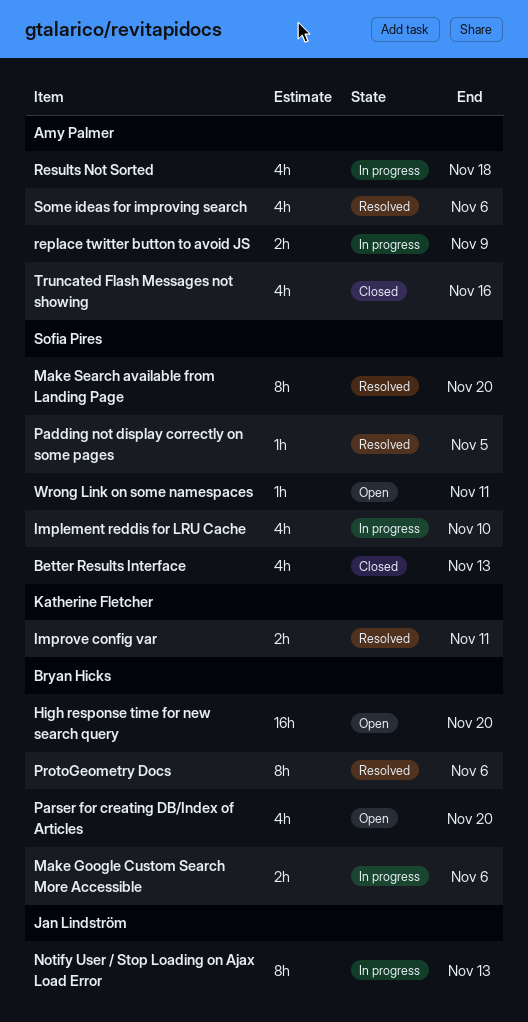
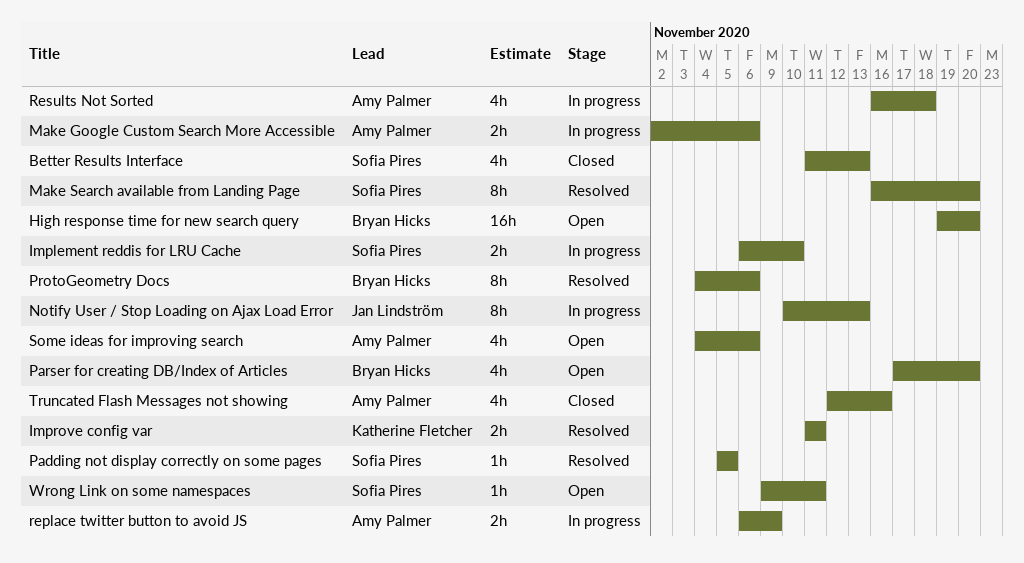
Implement reddis for LRU Cache, estimate: 4h -> 2h
Make Google Custom Search More Accessible, owner: Bryan Hicks -> Amy Palmer
Some ideas for improving search, status: Resolved -> Open

